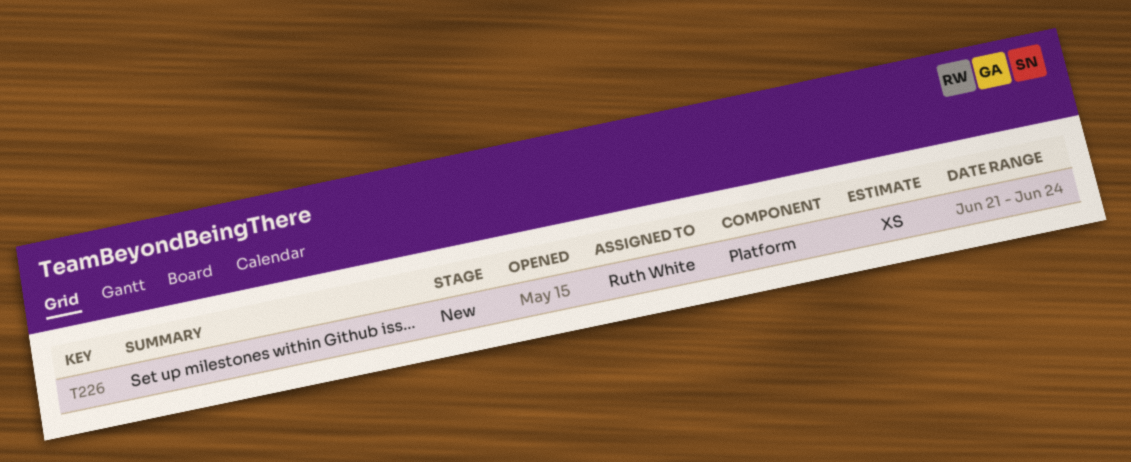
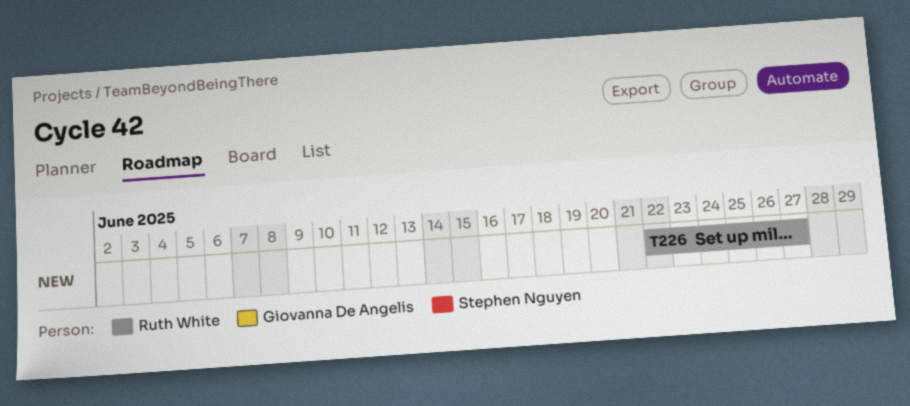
T226, start: Jun 21 -> Jun 22
T226, due: Jun 24 -> Jun 27

